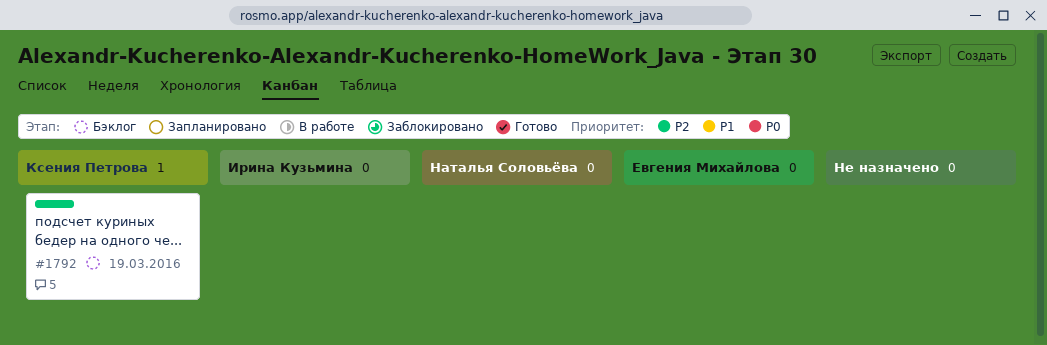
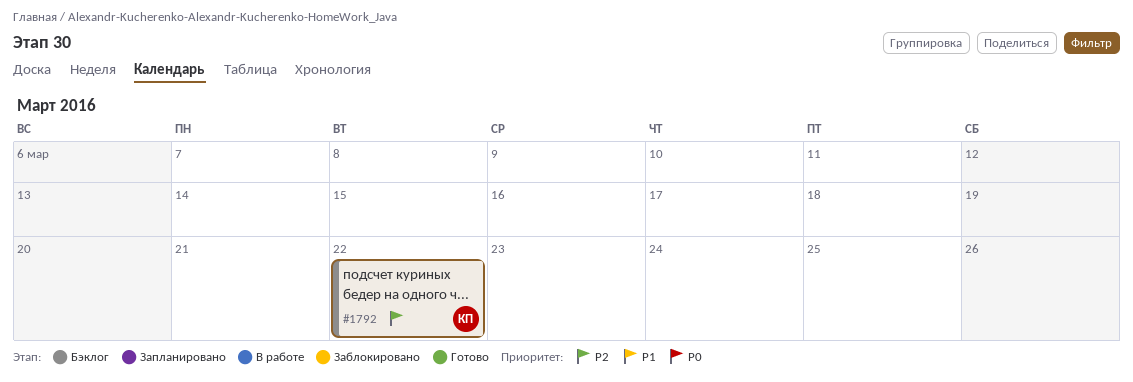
#1792, due: Mar 19 -> Mar 22

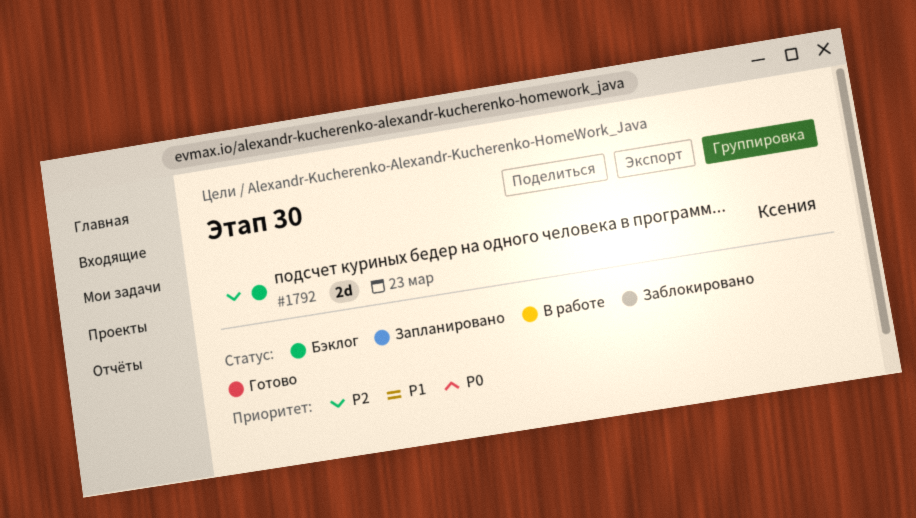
#1792, due: Mar 22 -> Mar 23

